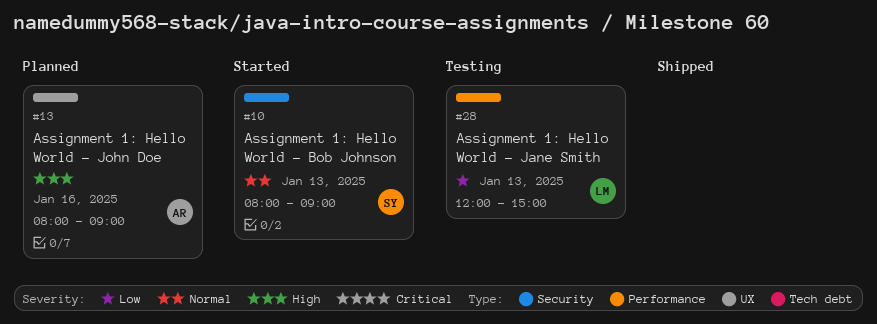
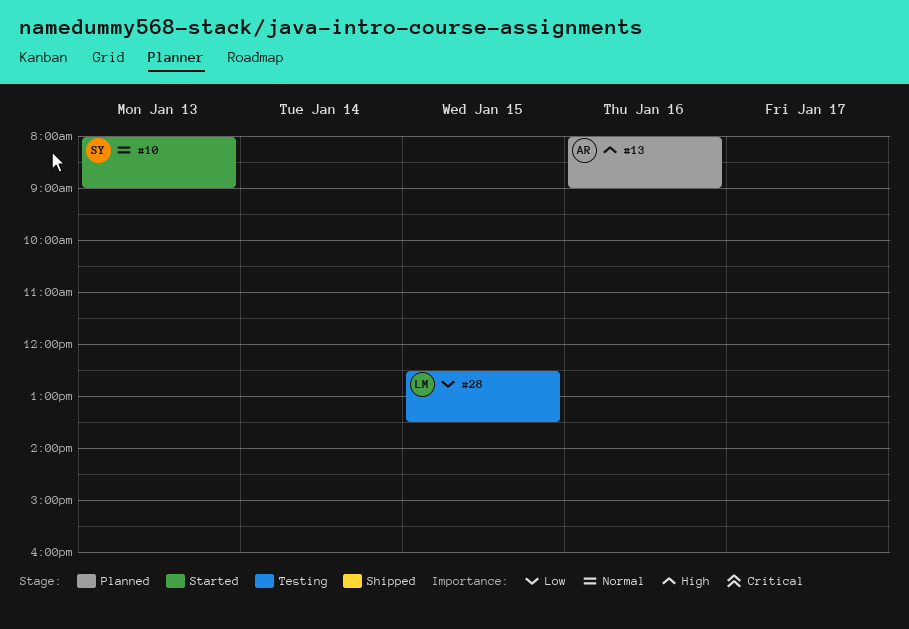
#28, day: Jan 13 -> Jan 15
#28, begins: 12:00 -> 12:30
#28, ends: 15:00 -> 13:30

